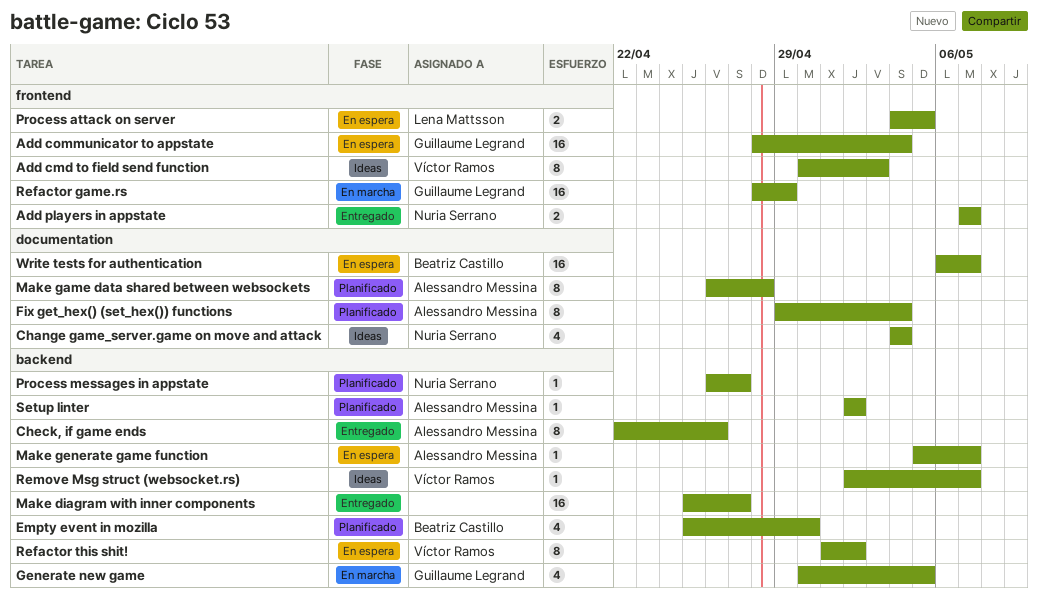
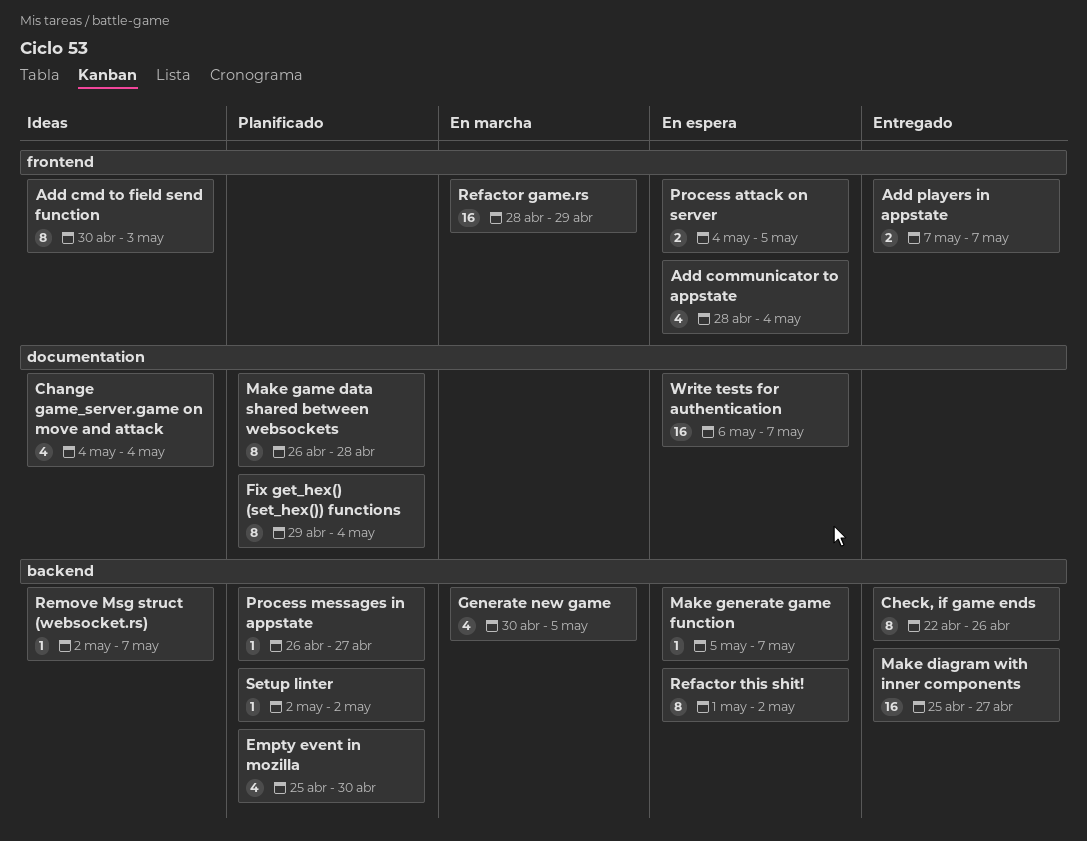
Add communicator to appstate, estimate: 16 -> 4

